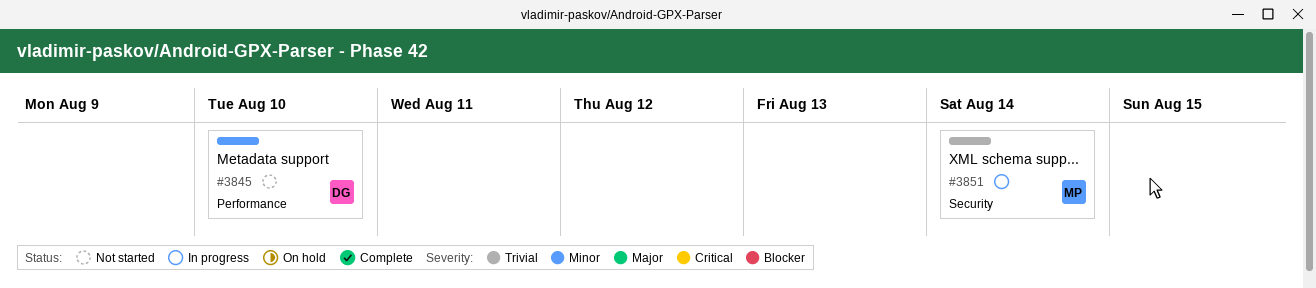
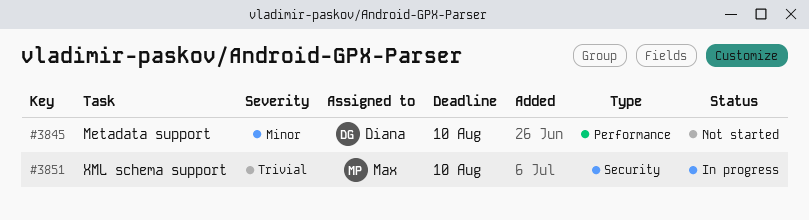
#3851, due: Aug 14 -> Aug 10

